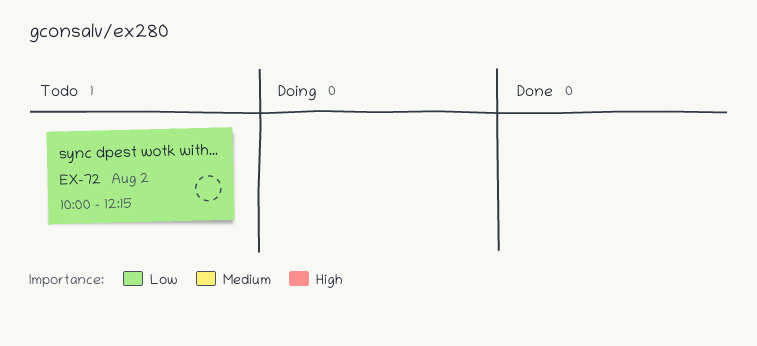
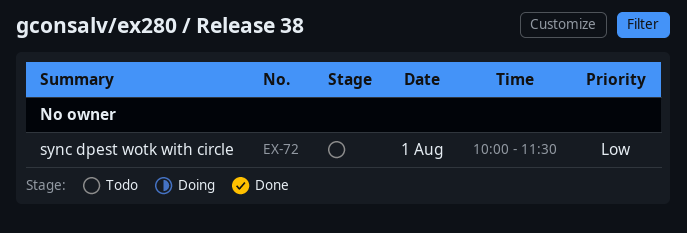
EX-72, day: Aug 2 -> Aug 1
EX-72, ends: 12:15 -> 11:30

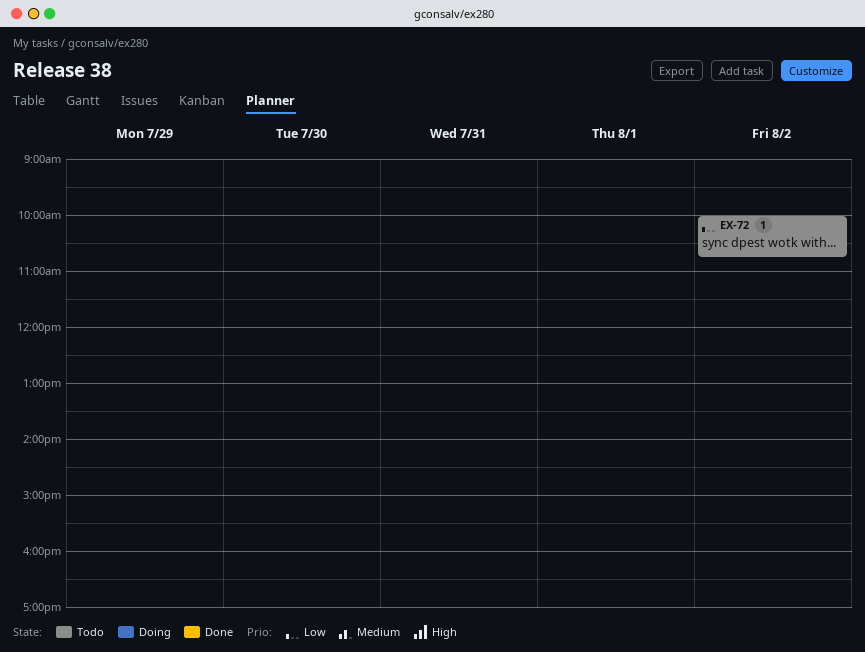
EX-72, day: Aug 1 -> Aug 2
EX-72, ends: 11:30 -> 10:45

